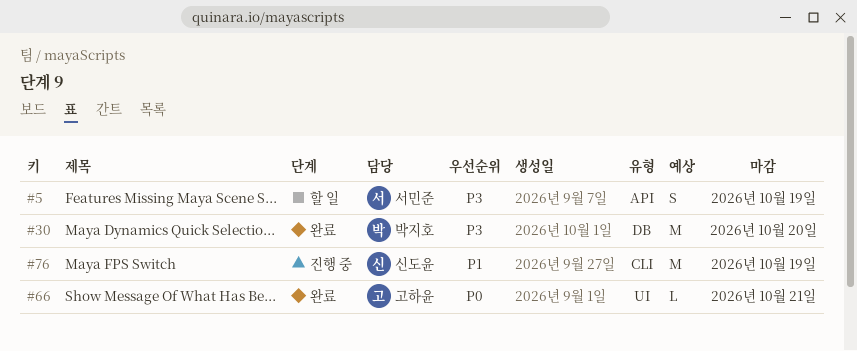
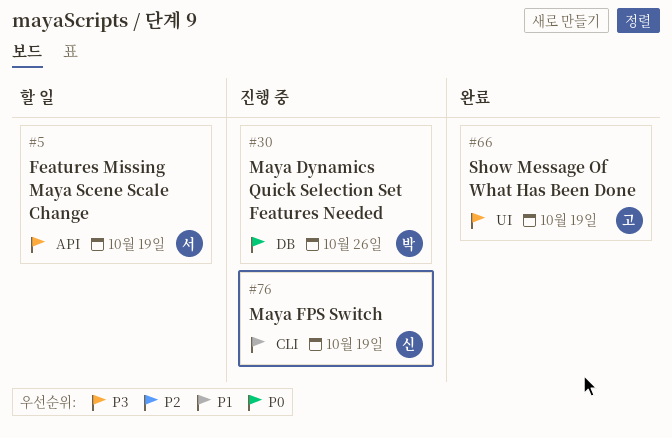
#30, status: 완료 -> 진행 중
#30, priority: P3 -> P0
#30, due: Oct 20 -> Oct 26
#66, priority: P0 -> P3
#66, due: Oct 21 -> Oct 19

